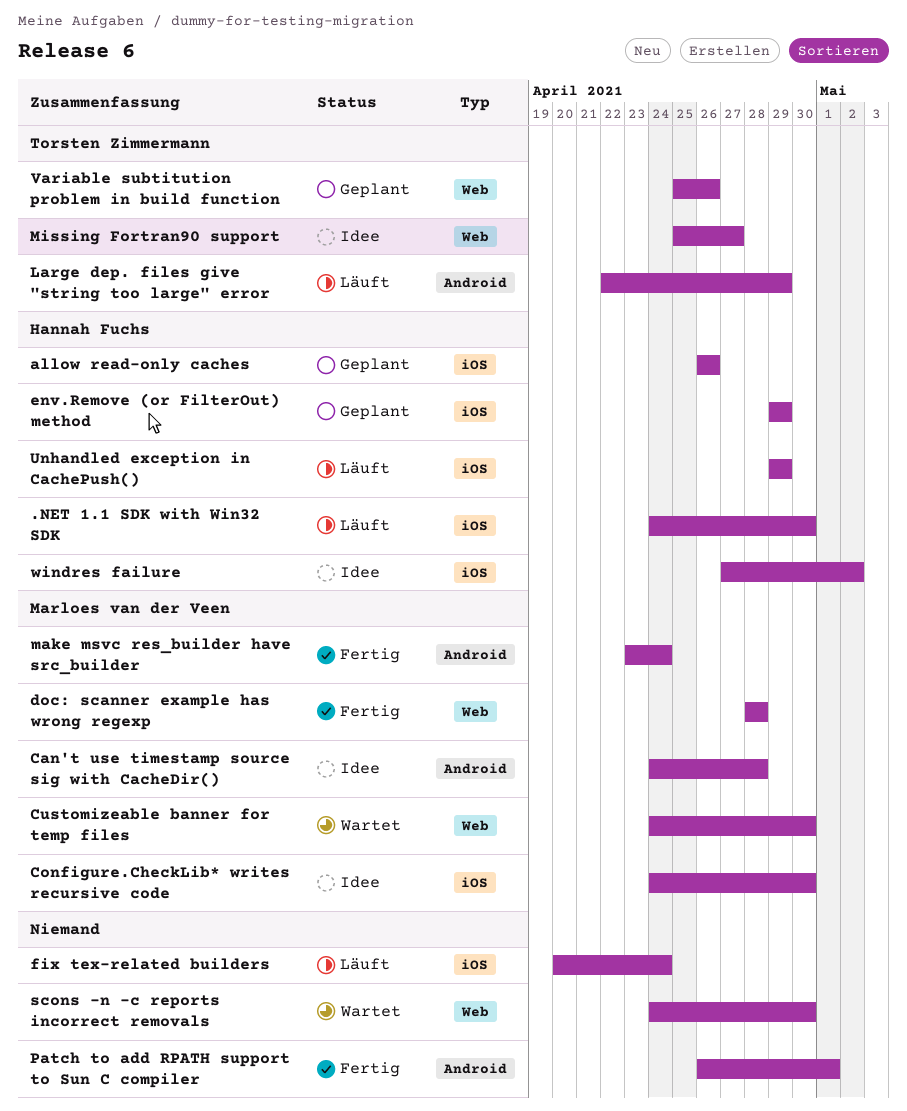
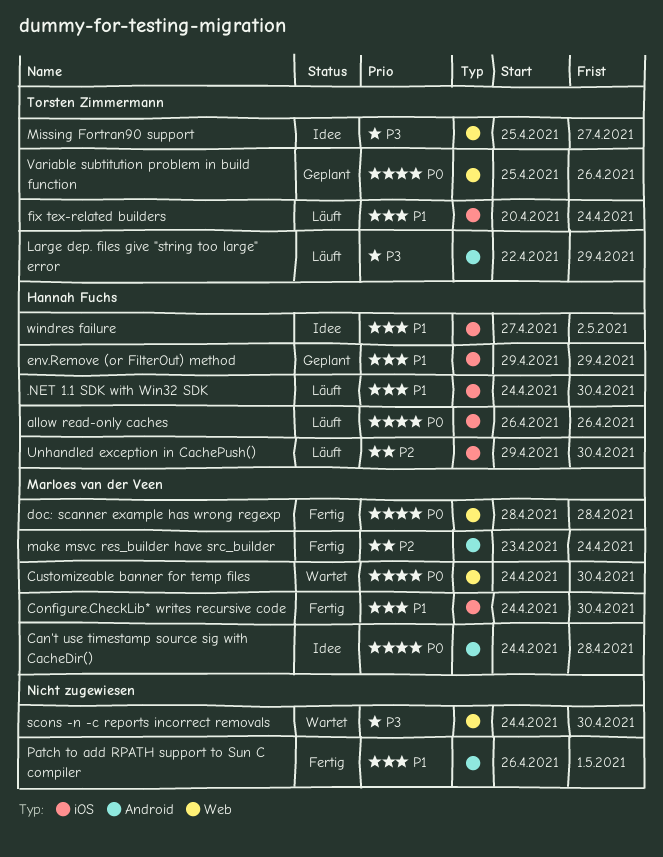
allow read-only caches, status: Geplant -> Läuft
Configure.CheckLib* writes recursive code, status: Idee -> Fertig
fix tex-related builders, owner: none -> Torsten Zimmermann
Unhandled exception in CachePush(), due: Apr 29 -> Apr 30

